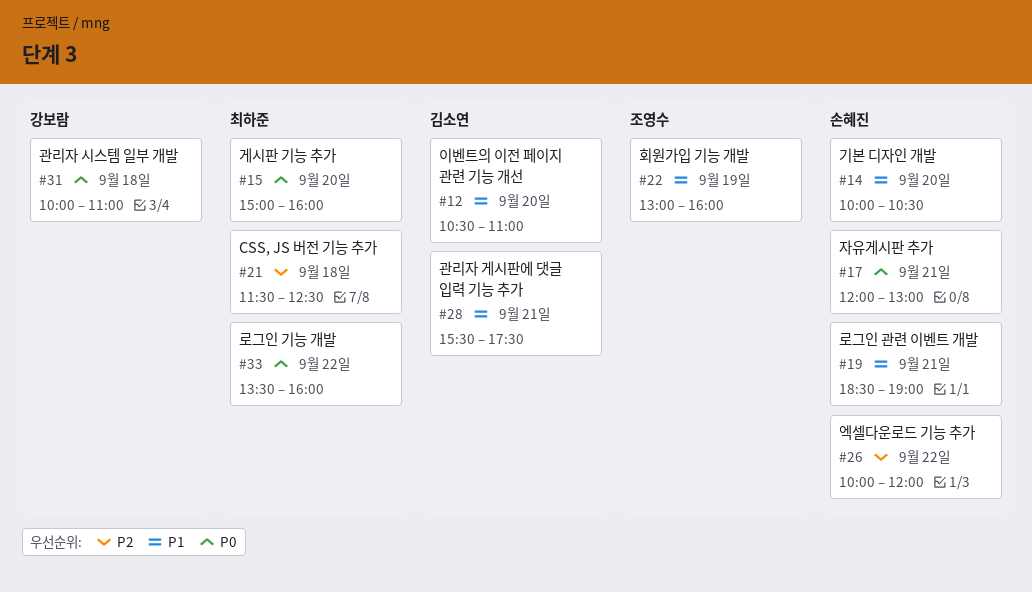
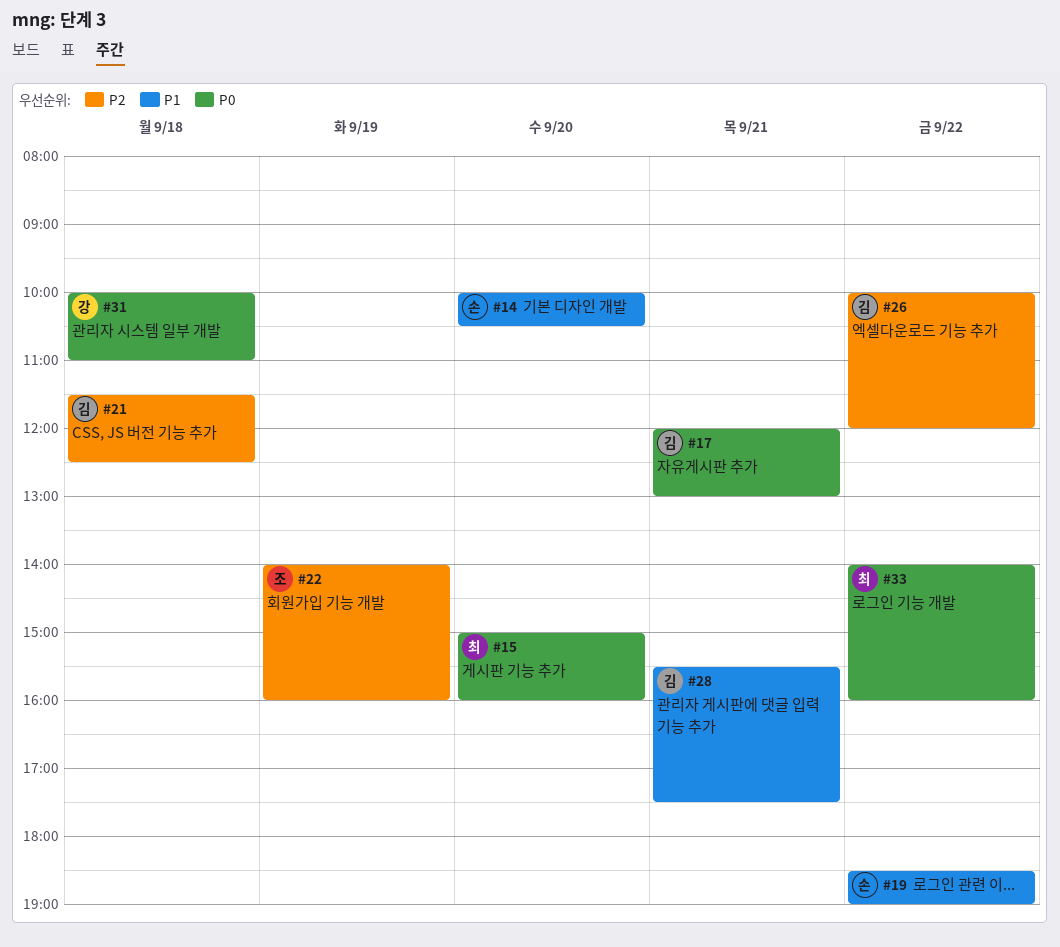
#12: present -> none
#17, owner: 손혜진 -> 김소연
#19, day: Sep 21 -> Sep 22
#21, owner: 최하준 -> 김소연
#22, priority: P1 -> P2
#22, begins: 13:00 -> 14:00
#26, owner: 손혜진 -> 김소연
#33, begins: 13:30 -> 14:00

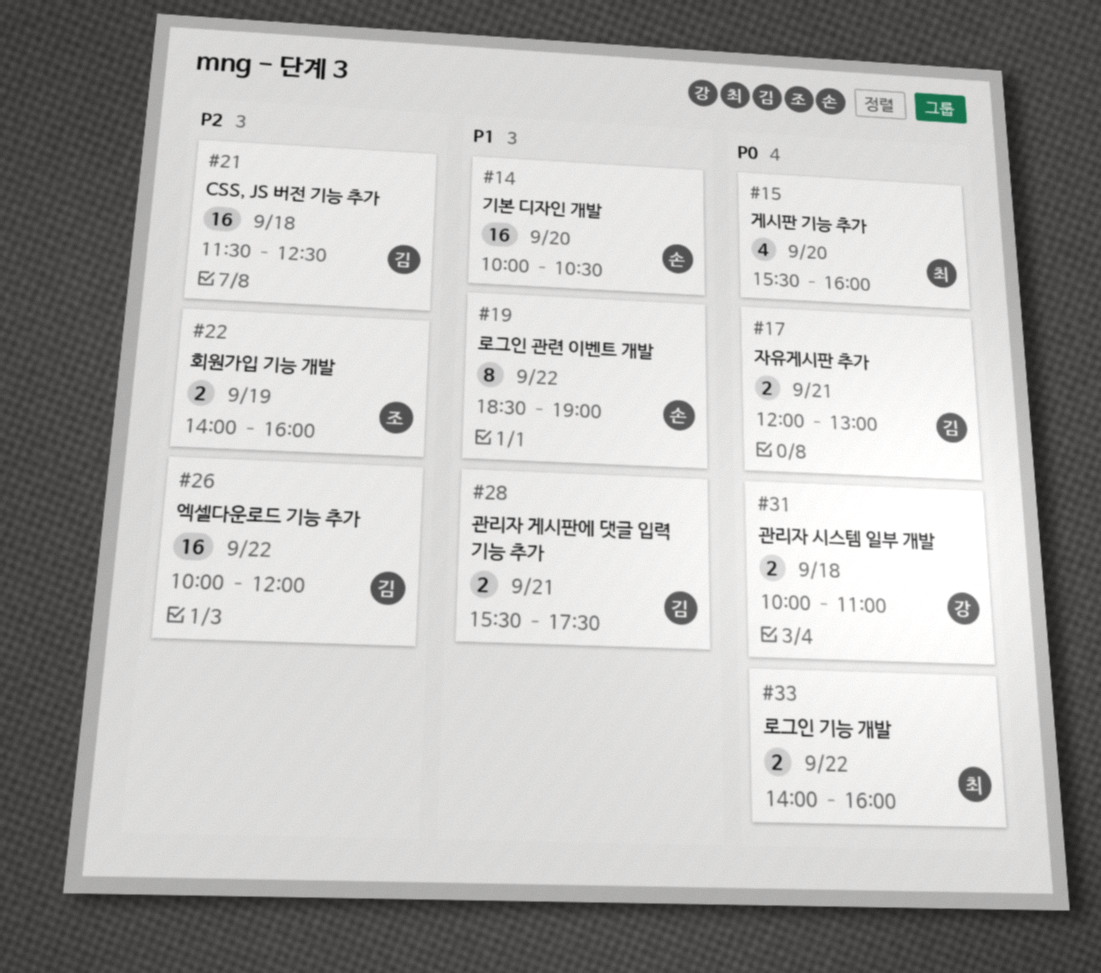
#15, begins: 15:00 -> 15:30

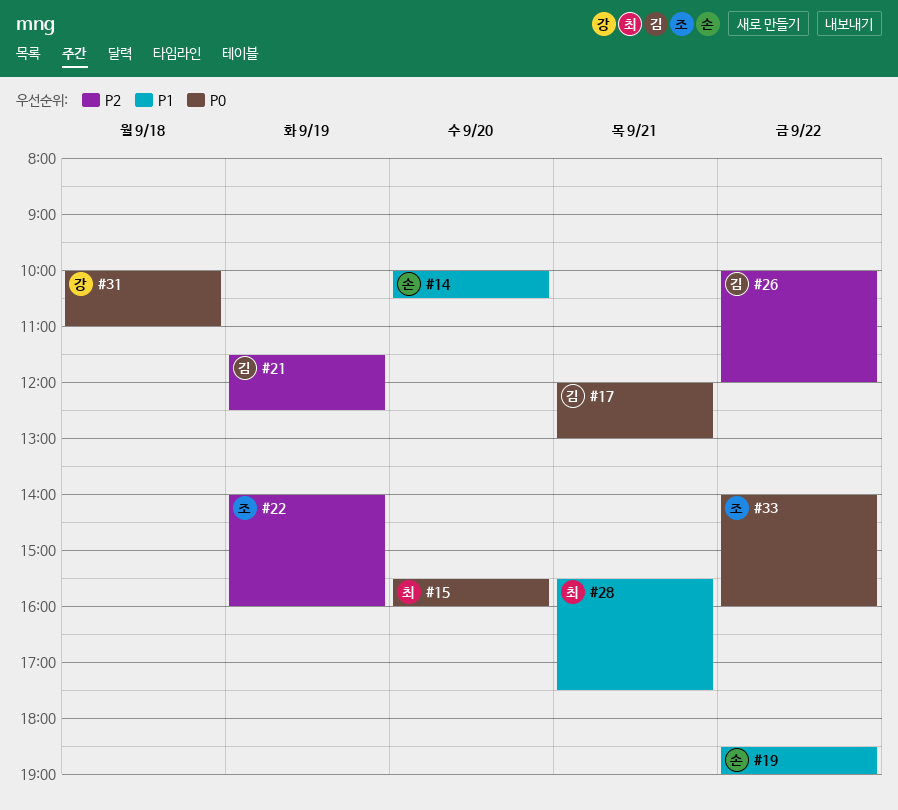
#21, day: Sep 18 -> Sep 19
#28, owner: 김 -> 최
#33, owner: 최 -> 조

